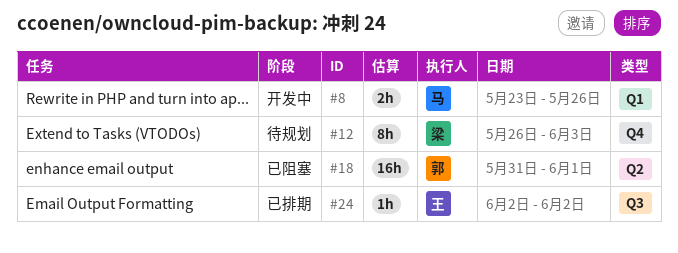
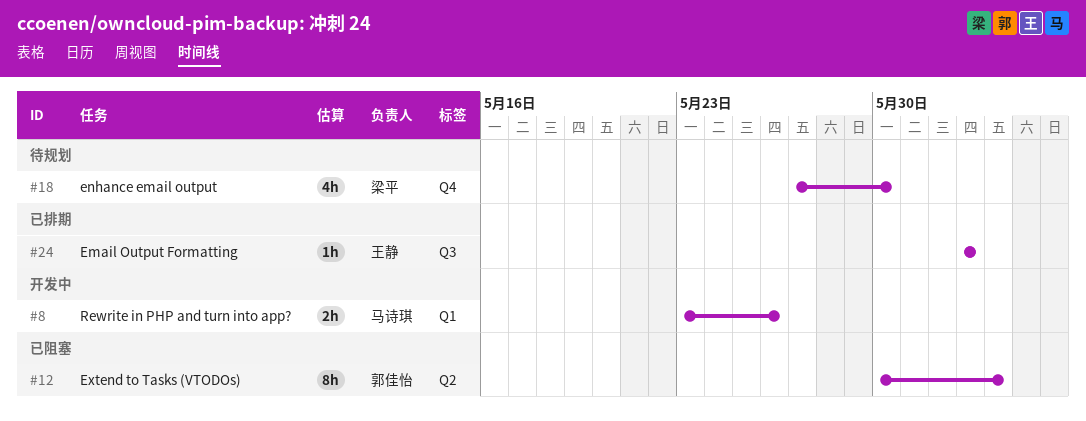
#12, status: 待规划 -> 已阻塞
#12, owner: 梁平 -> 郭佳怡
#12, label: Q4 -> Q2
#12, start: May 26 -> May 30
#18, status: 已阻塞 -> 待规划
#18, owner: 郭佳怡 -> 梁平
#18, label: Q2 -> Q4
#18, estimate: 16h -> 4h
#18, start: May 31 -> May 27
#18, due: Jun 1 -> May 30

